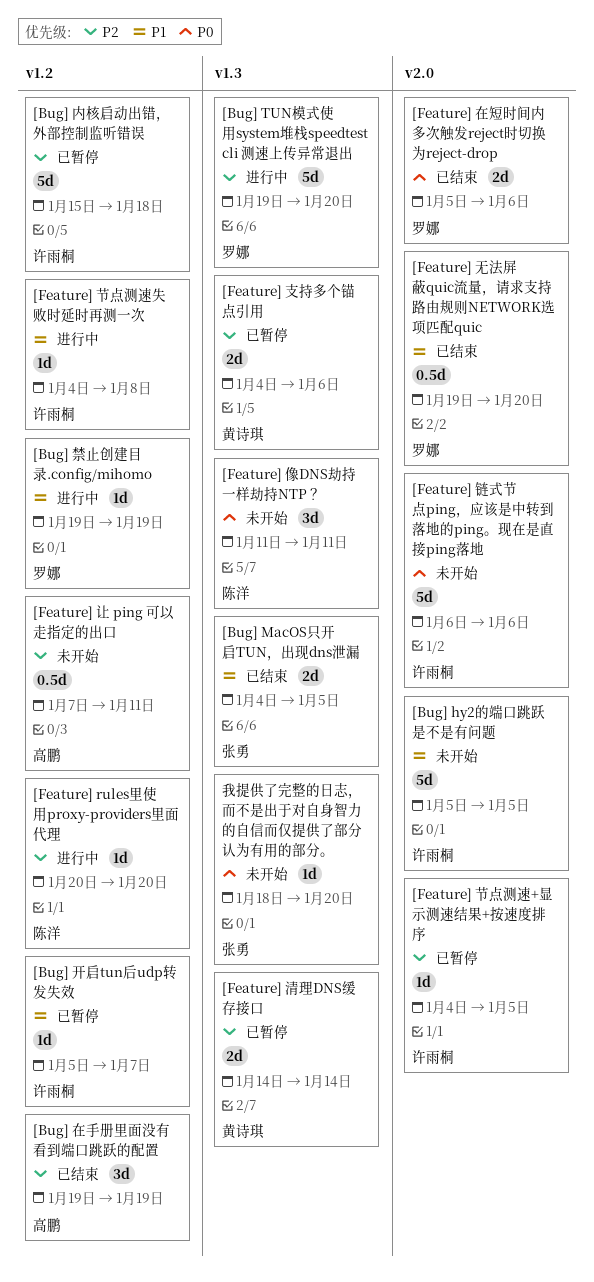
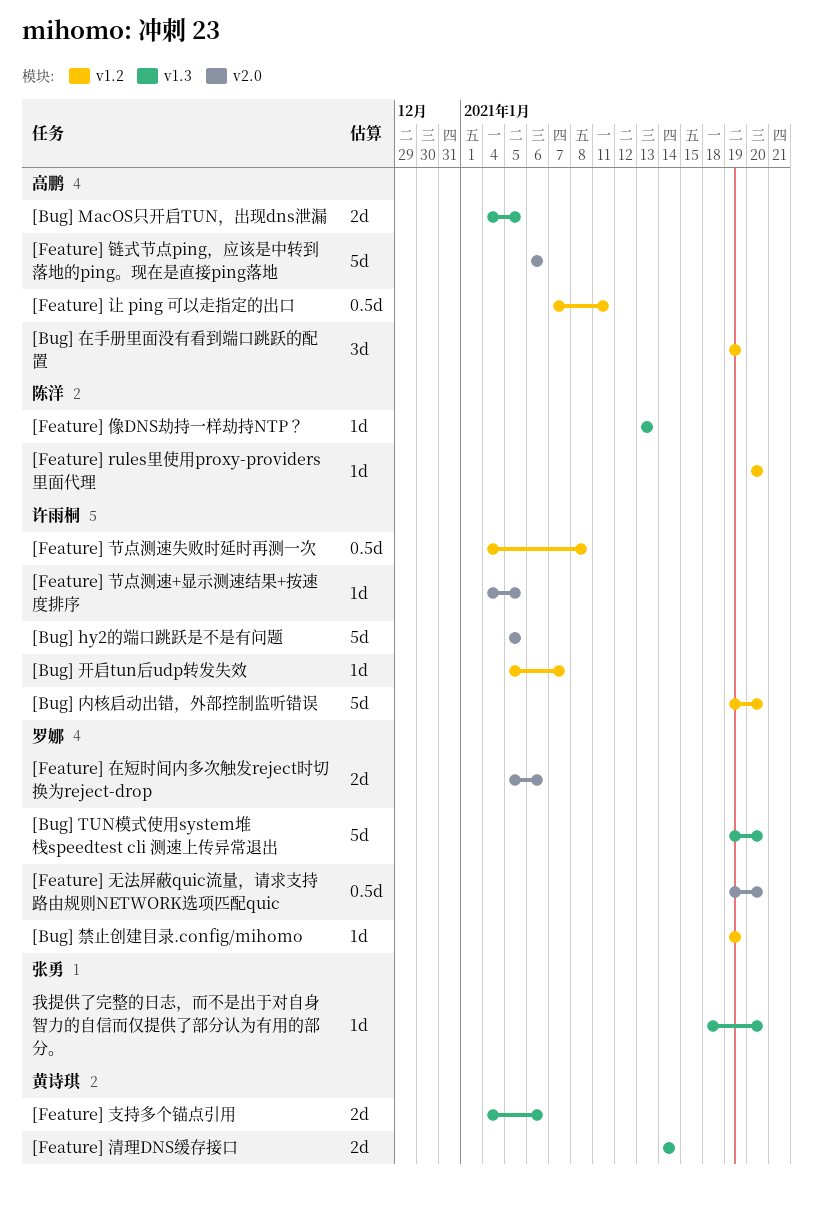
[Bug] MacOS只开启TUN，出现dns泄漏, owner: 张勇 -> 高鹏
[Bug] 内核启动出错，外部控制监听错误, start: Jan 15 -> Jan 19
[Bug] 内核启动出错，外部控制监听错误, due: Jan 18 -> Jan 20
[Feature] 像DNS劫持一样劫持NTP？, estimate: 3d -> 1d
[Feature] 像DNS劫持一样劫持NTP？, start: Jan 11 -> Jan 13
[Feature] 像DNS劫持一样劫持NTP？, due: Jan 11 -> Jan 13
[Feature] 节点测速失败时延时再测一次, estimate: 1d -> 0.5d
[Feature] 链式节点ping，应该是中转到落地的ping。现在是直接ping落地, owner: 许雨桐 -> 高鹏

